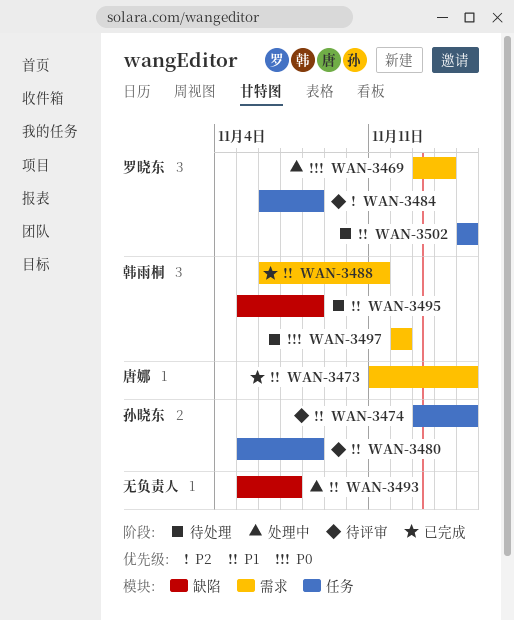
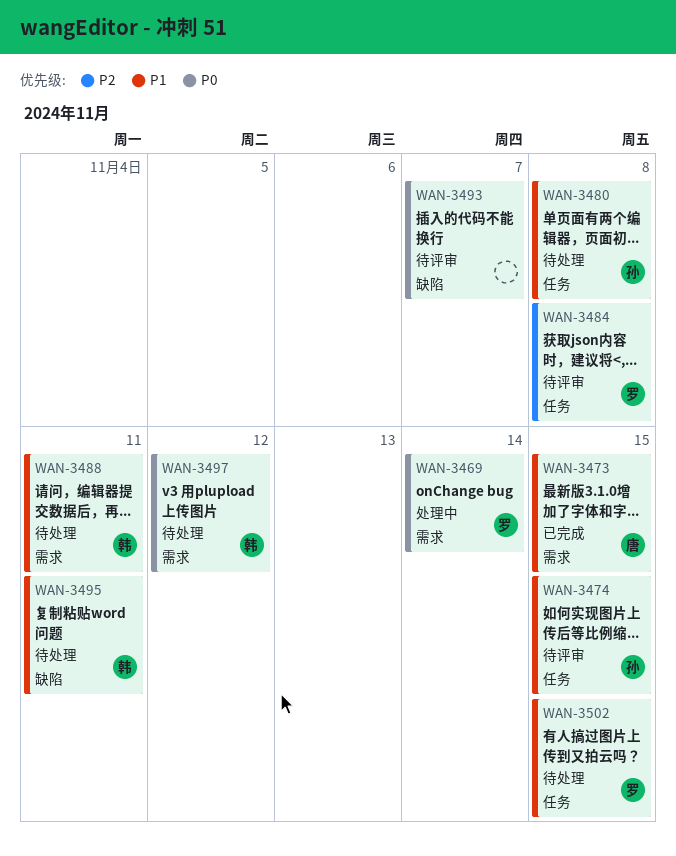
WAN-3480, status: 待评审 -> 待处理
WAN-3488, status: 已完成 -> 待处理
WAN-3493, status: 处理中 -> 待评审
WAN-3493, priority: P1 -> P0
WAN-3495, due: Nov 8 -> Nov 11

